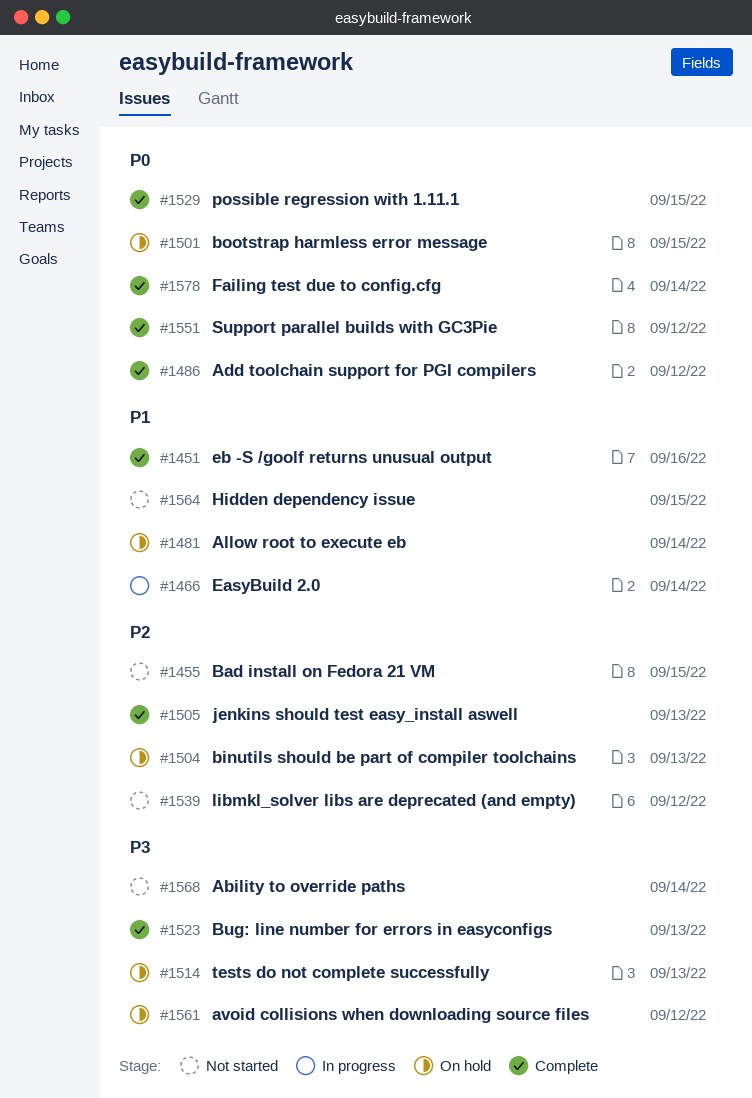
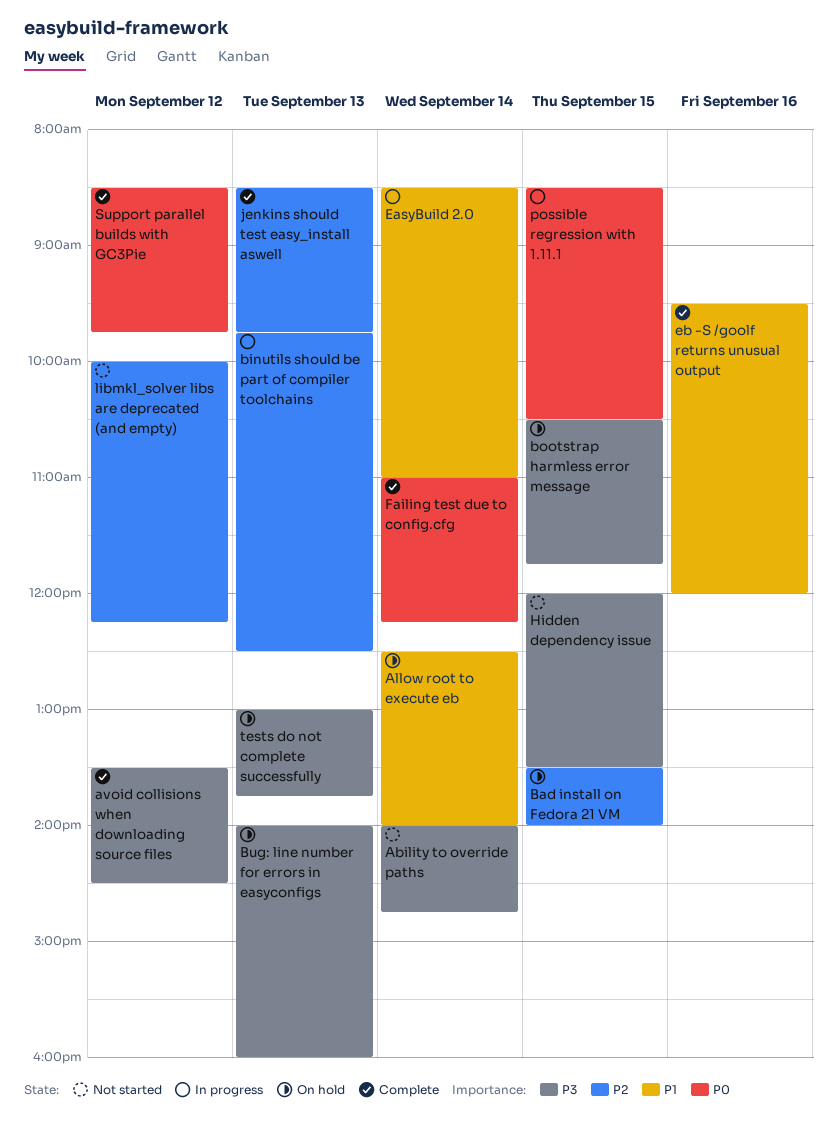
Add toolchain support for PGI compilers: present -> none
avoid collisions when downloading source files, status: On hold -> Complete
Bad install on Fedora 21 VM, status: Not started -> On hold
binutils should be part of compiler toolchains, status: On hold -> In progress
bootstrap harmless error message, priority: P0 -> P3
Bug: line number for errors in easyconfigs, status: Complete -> On hold
Hidden dependency issue, priority: P1 -> P3
possible regression with 1.11.1, status: Complete -> In progress

